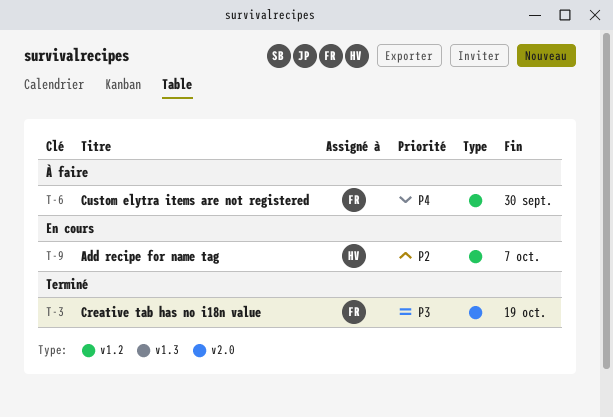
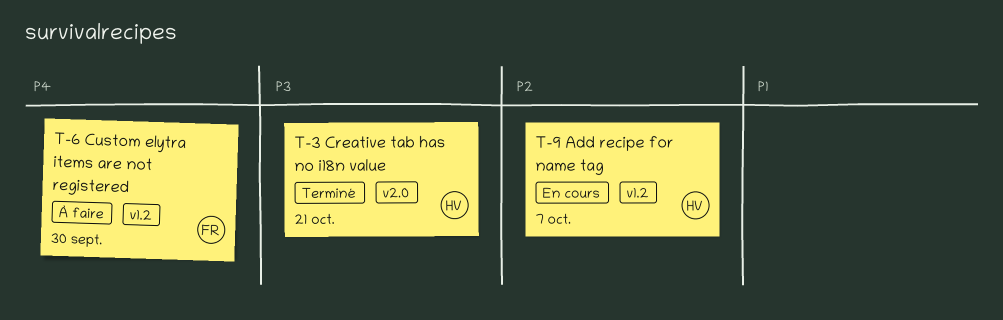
T-3, owner: FR -> HV
T-3, due: Oct 19 -> Oct 21

